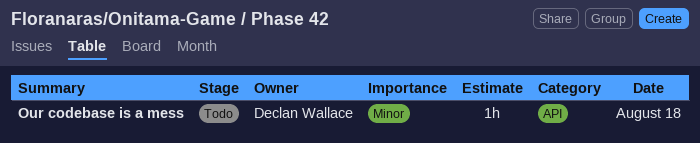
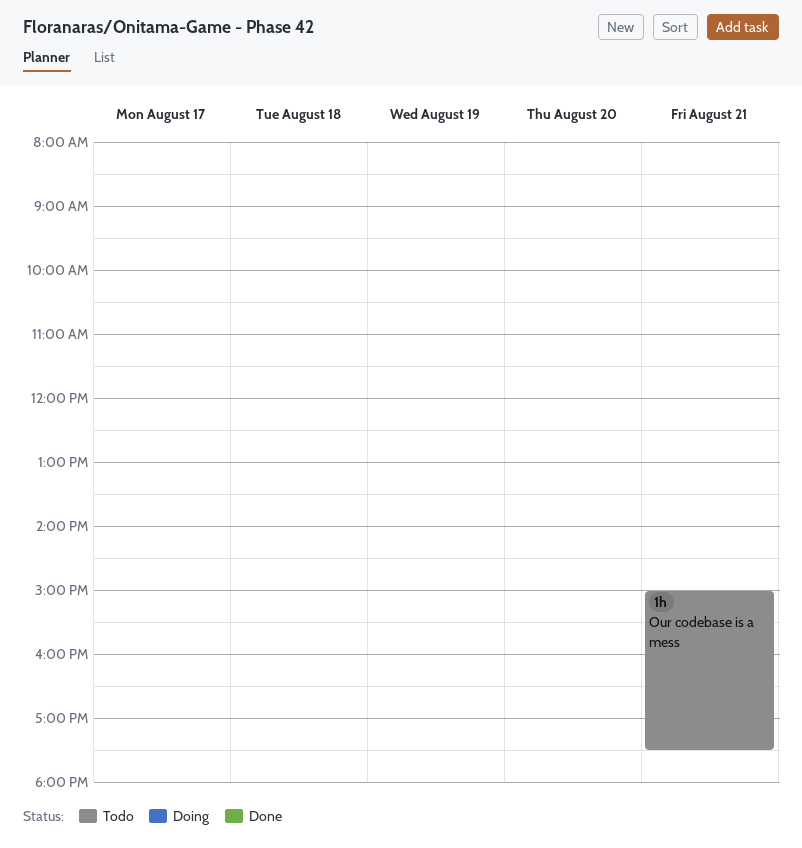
Our codebase is a mess, day: Aug 18 -> Aug 21

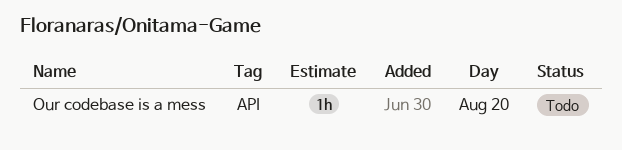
Our codebase is a mess, day: Aug 21 -> Aug 20

